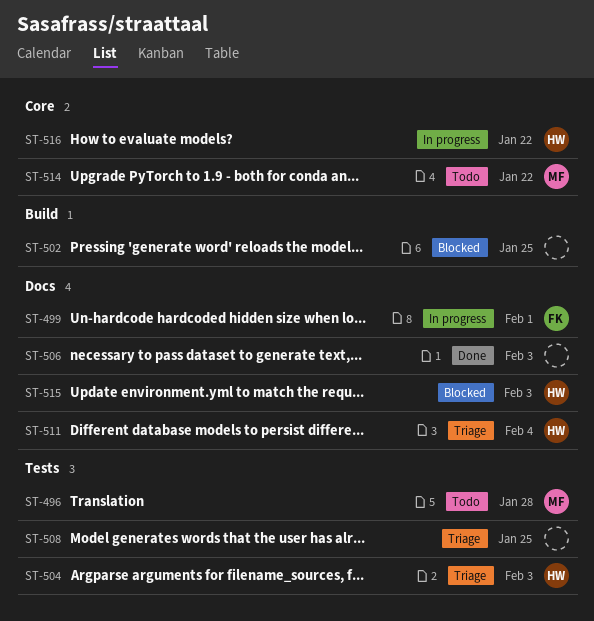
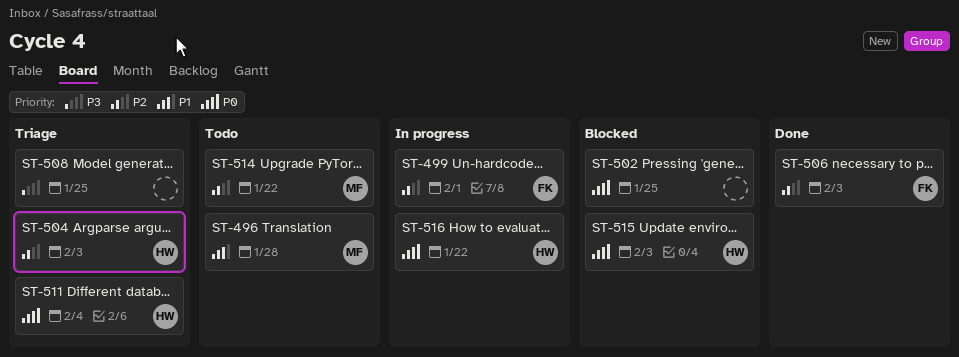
ST-506, owner: none -> FK

